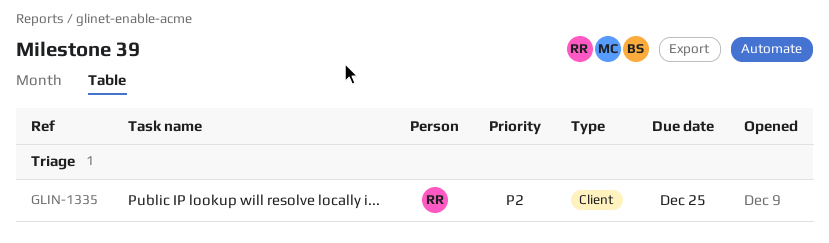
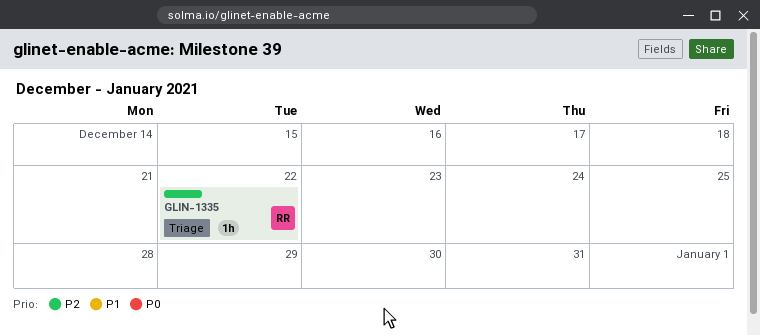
GLIN-1335, due: Dec 25 -> Dec 22

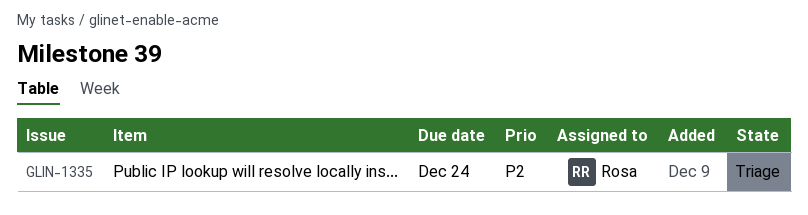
GLIN-1335, due: Dec 22 -> Dec 24

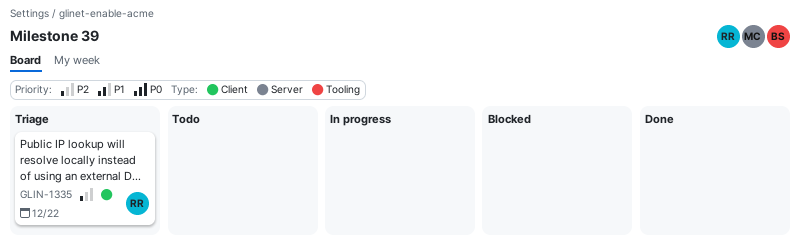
GLIN-1335, due: Dec 24 -> Dec 22

